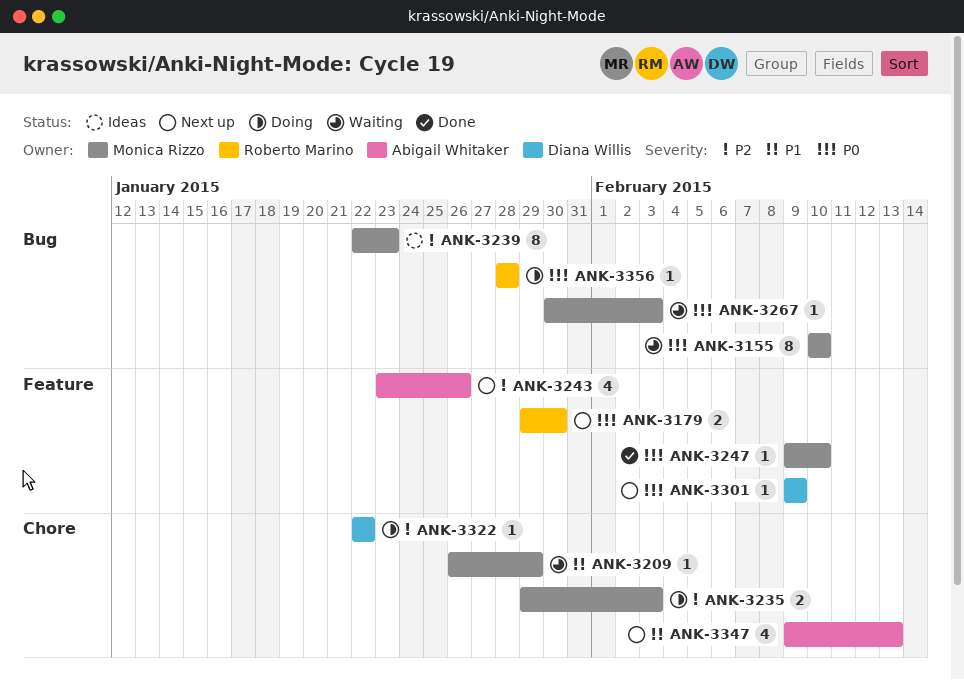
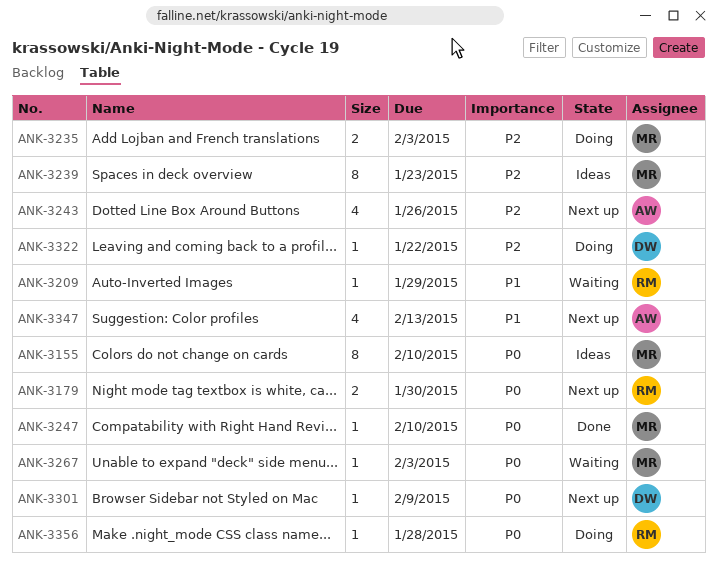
ANK-3155, status: Waiting -> Ideas
ANK-3209, owner: Monica Rizzo -> Roberto Marino

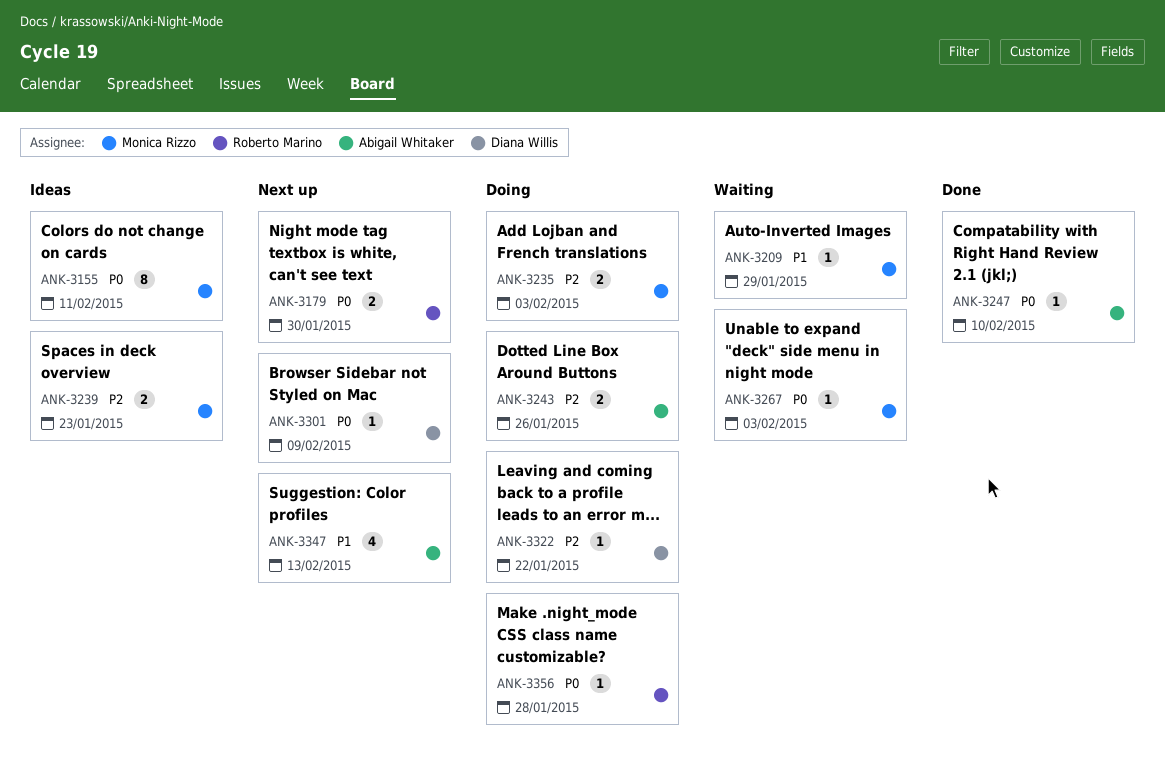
ANK-3155, due: Feb 10 -> Feb 11
ANK-3209, owner: Roberto Marino -> Monica Rizzo
ANK-3239, estimate: 8 -> 2
ANK-3243, status: Next up -> Doing
ANK-3243, estimate: 4 -> 2
ANK-3247, owner: Monica Rizzo -> Abigail Whitaker

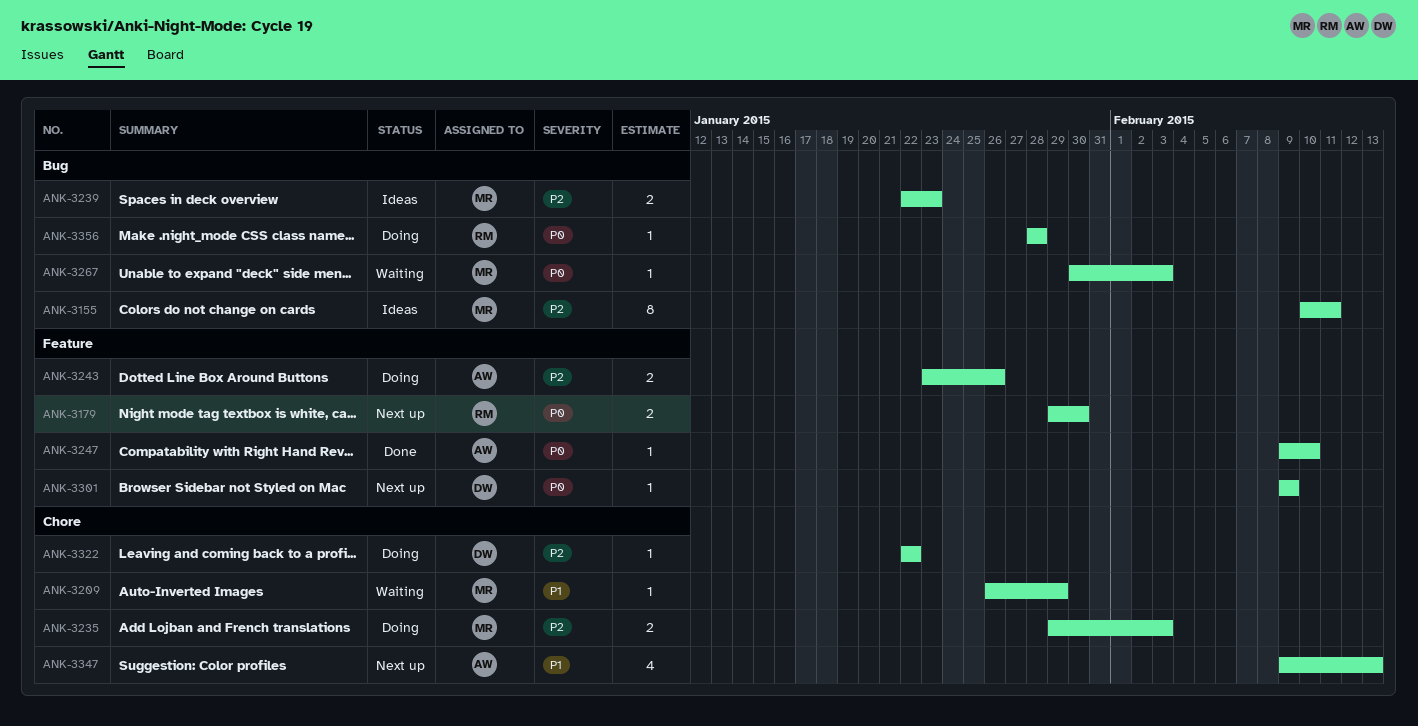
ANK-3155, priority: P0 -> P2

